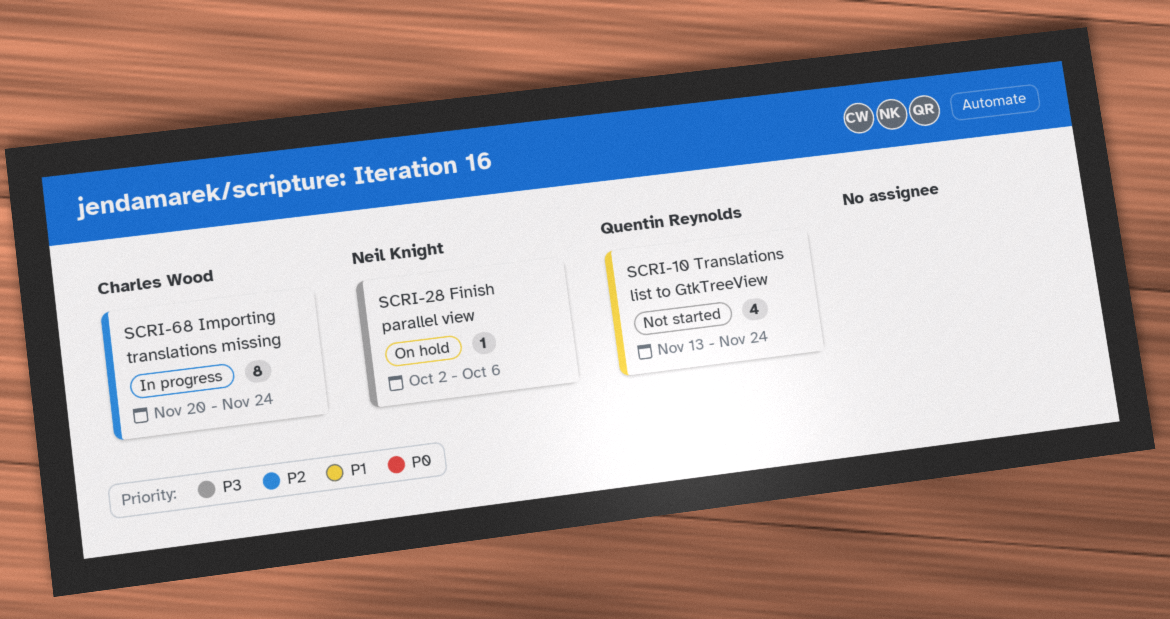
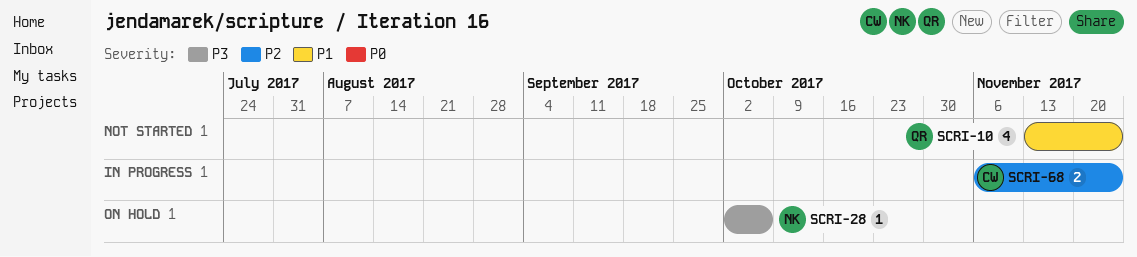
SCRI-68, estimate: 8 -> 2
SCRI-68, start: Nov 20 -> Nov 6

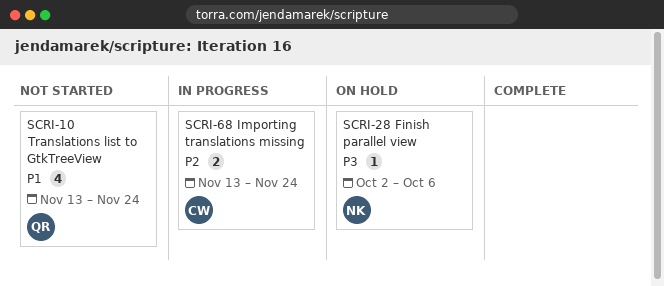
SCRI-68, start: Nov 6 -> Nov 13

